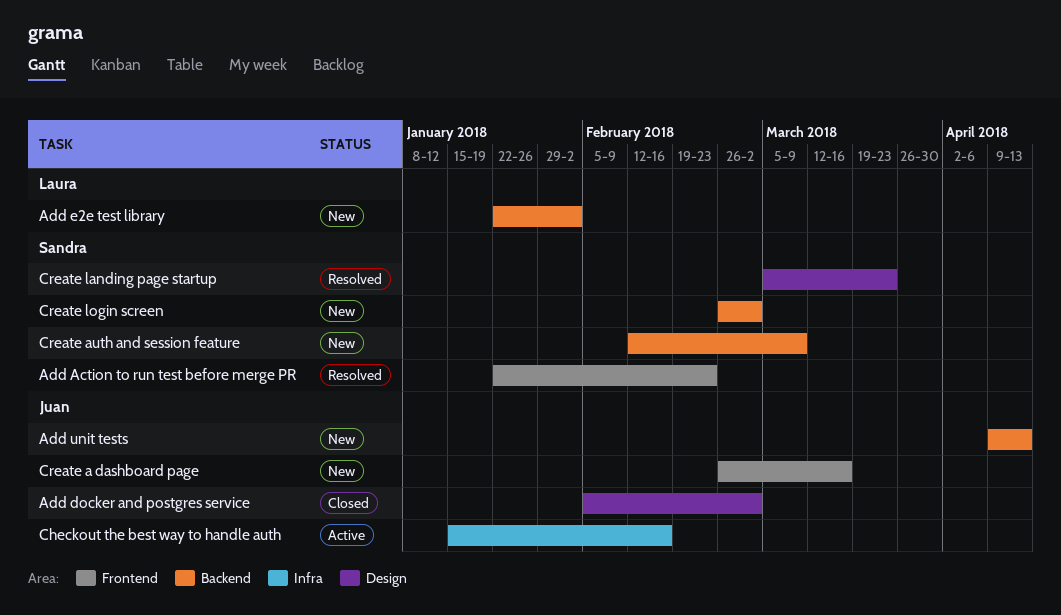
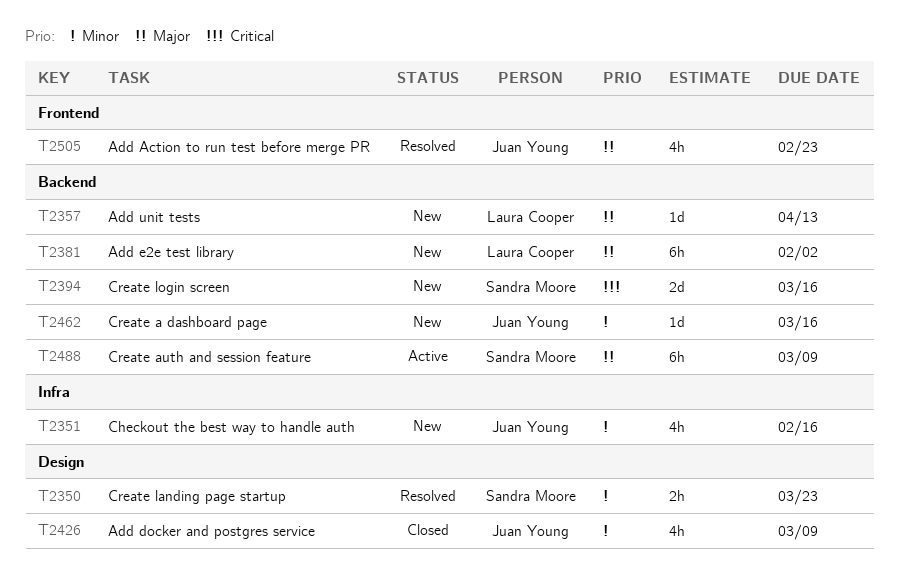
Add Action to run test before merge PR, owner: Sandra Moore -> Juan Young
Add docker and postgres service, due: Mar 2 -> Mar 9
Add unit tests, owner: Juan Young -> Laura Cooper
Checkout the best way to handle auth, status: Active -> New
Create a dashboard page, label: Frontend -> Backend
Create auth and session feature, status: New -> Active
Create login screen, due: Mar 2 -> Mar 16

